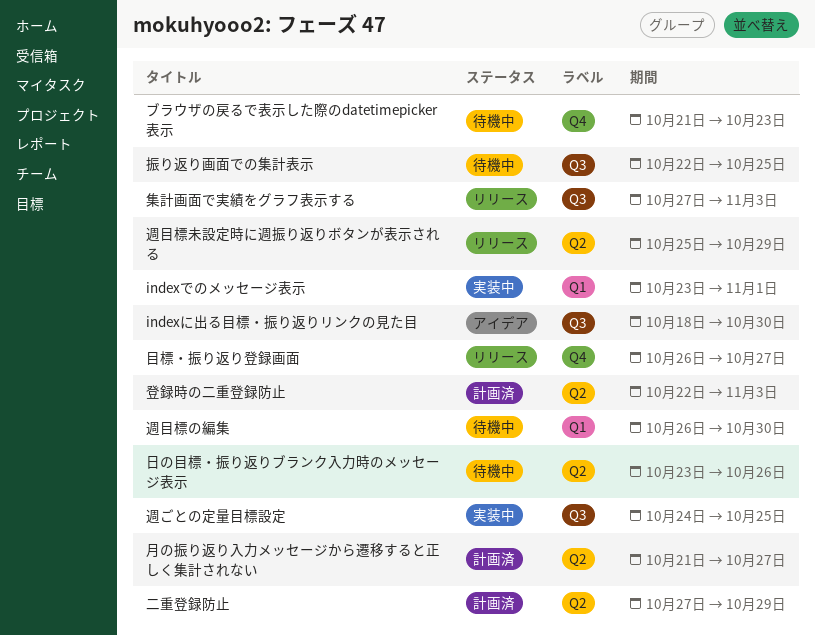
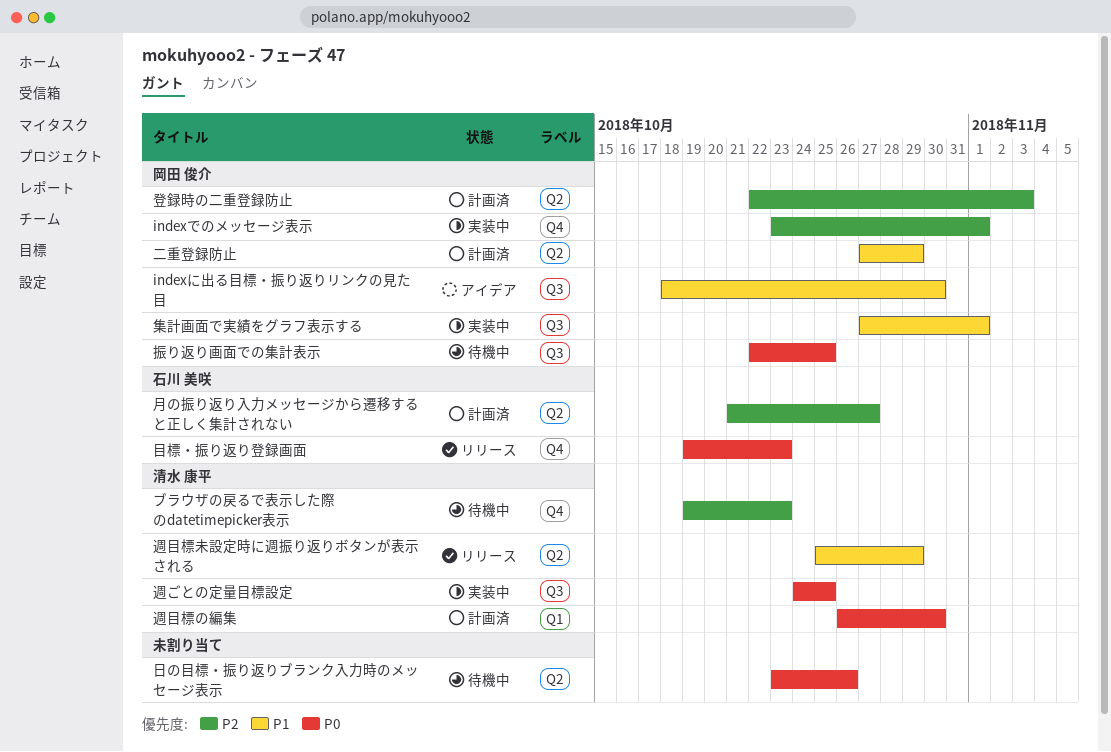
indexでのメッセージ表示, label: Q1 -> Q4
ブラウザの戻るで表示した際のdatetimepicker表示, start: Oct 21 -> Oct 19
目標・振り返り登録画面, start: Oct 26 -> Oct 19
目標・振り返り登録画面, due: Oct 27 -> Oct 23
週目標の編集, status: 待機中 -> 計画済
集計画面で実績をグラフ表示する, status: リリース -> 実装中
集計画面で実績をグラフ表示する, due: Nov 3 -> Nov 1

